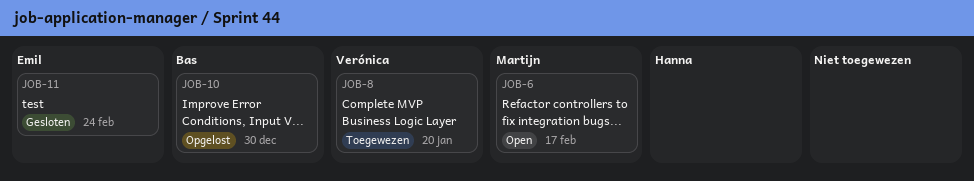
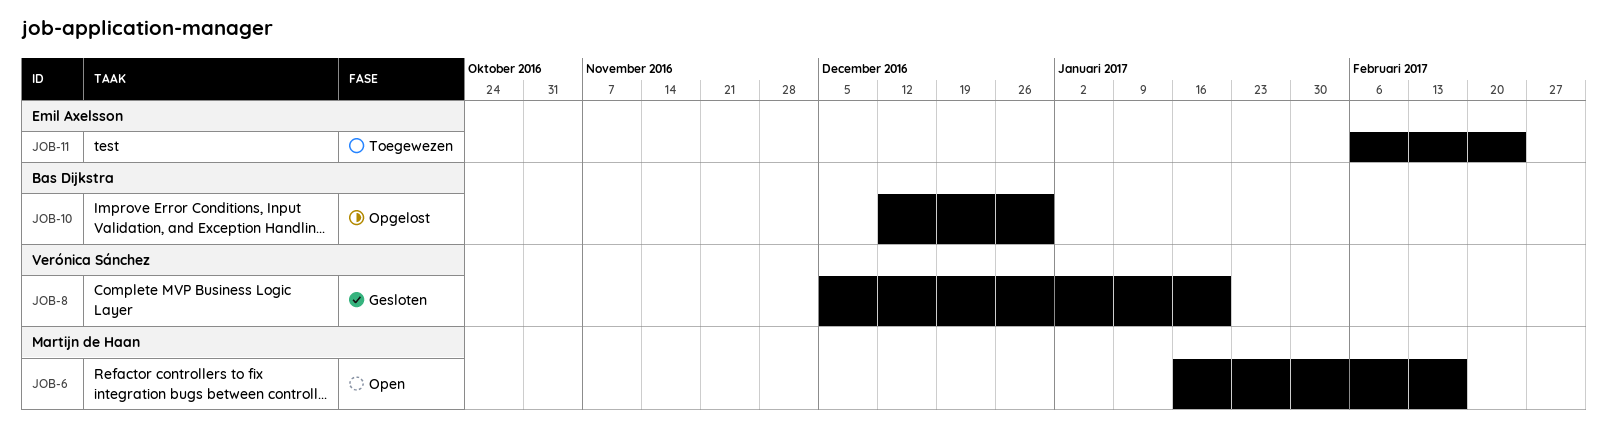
JOB-8, status: Toegewezen -> Gesloten
JOB-11, status: Gesloten -> Toegewezen

